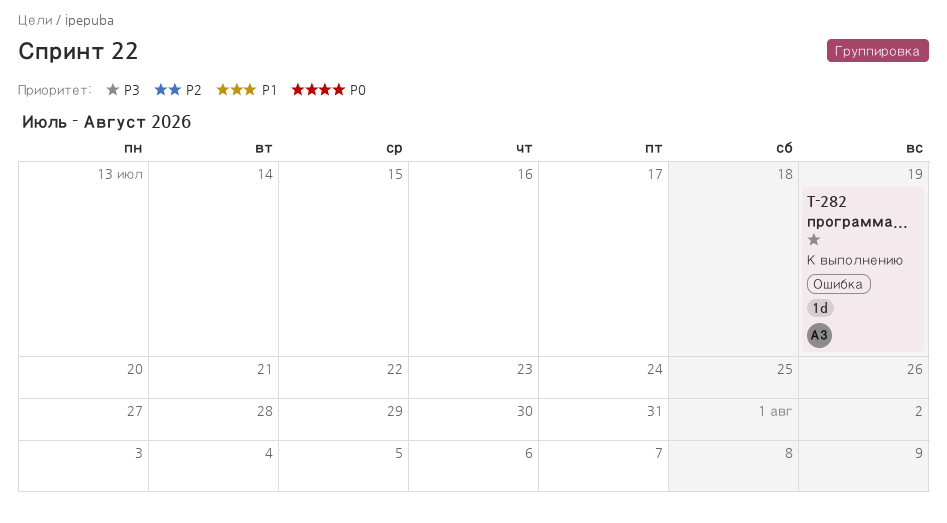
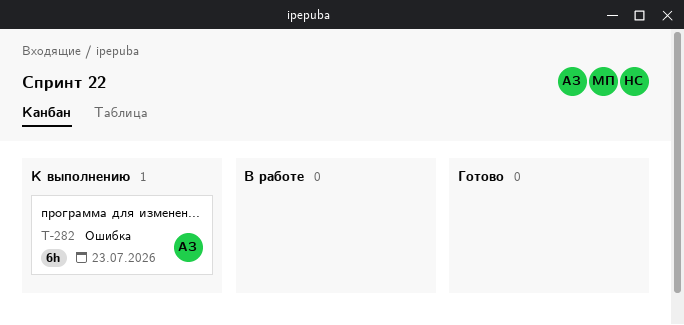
T-282, estimate: 1d -> 6h
T-282, due: Jul 19 -> Jul 23

